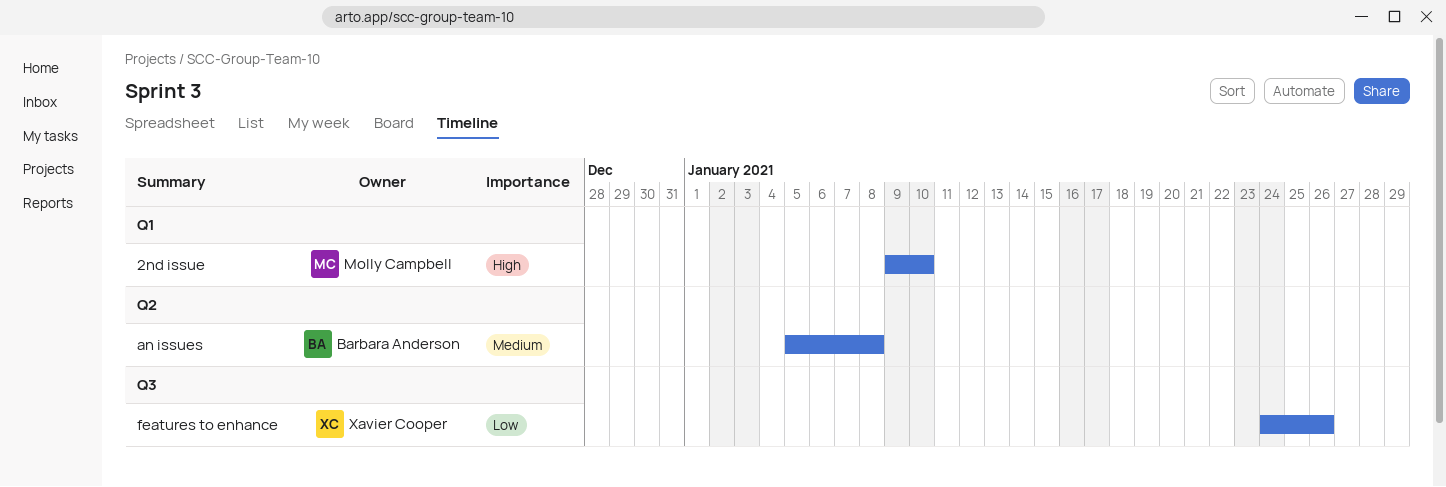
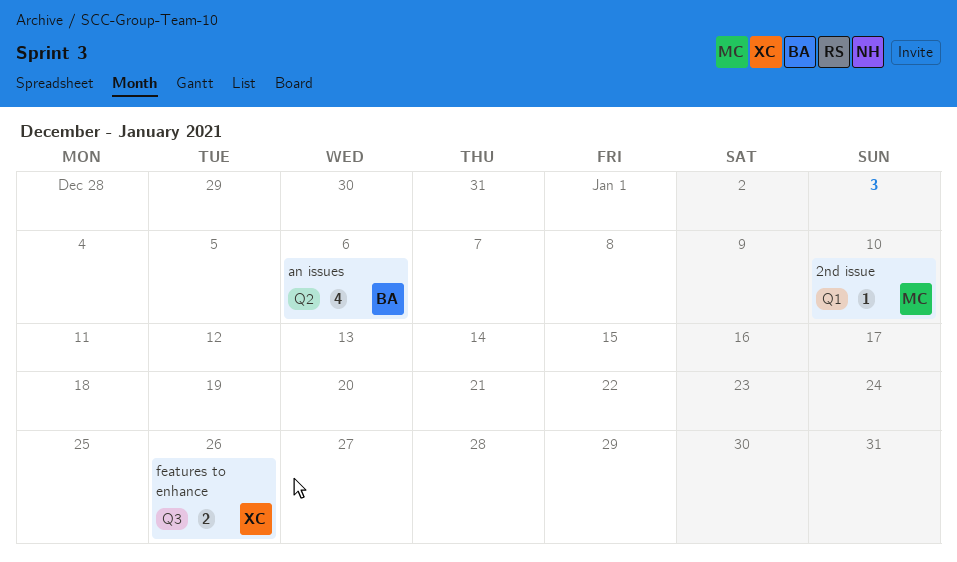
an issues, due: Jan 8 -> Jan 6

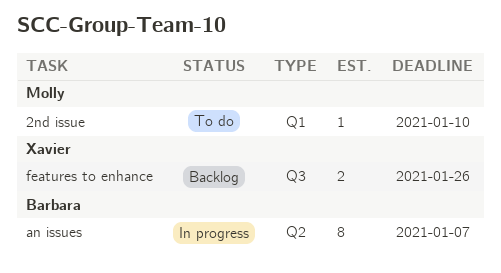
an issues, estimate: 4 -> 8
an issues, due: Jan 6 -> Jan 7

